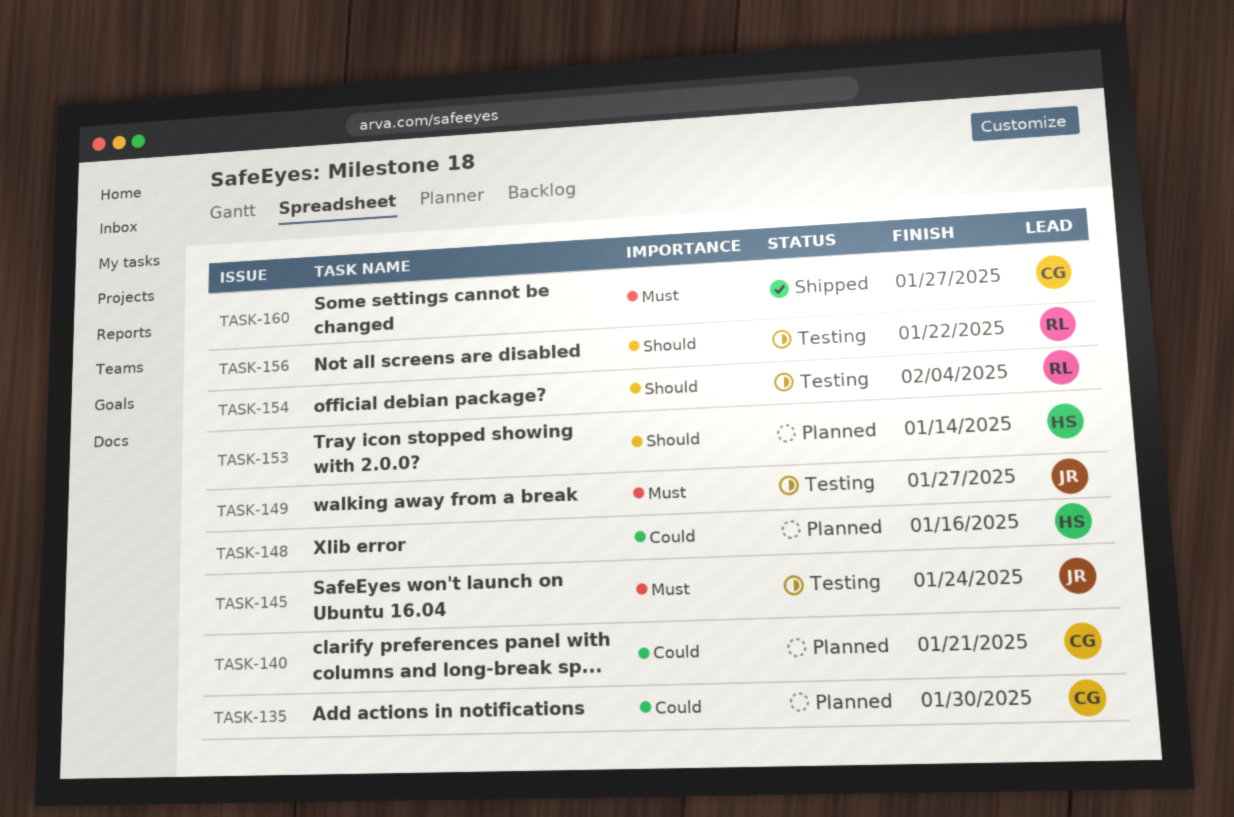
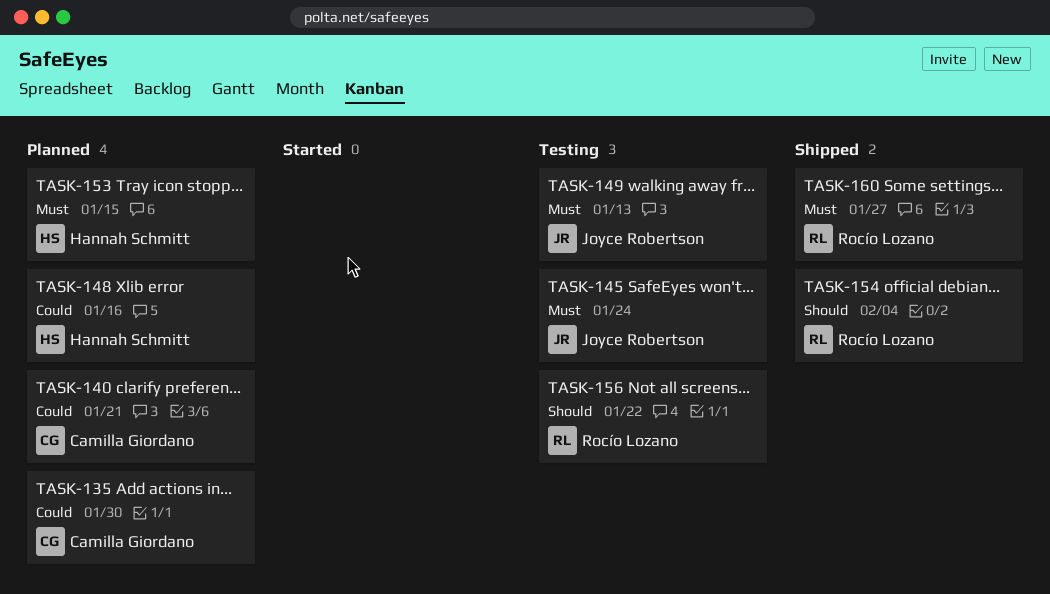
TASK-149, due: Jan 27 -> Jan 13
TASK-153, priority: Should -> Must
TASK-153, due: Jan 14 -> Jan 15
TASK-154, status: Testing -> Shipped
TASK-160, owner: Camilla Giordano -> Rocío Lozano

